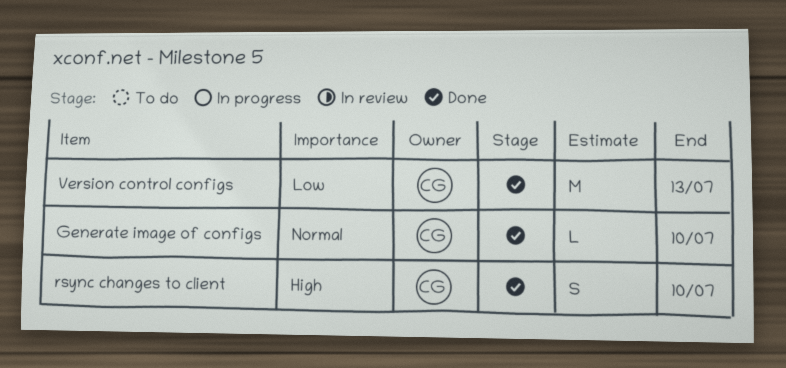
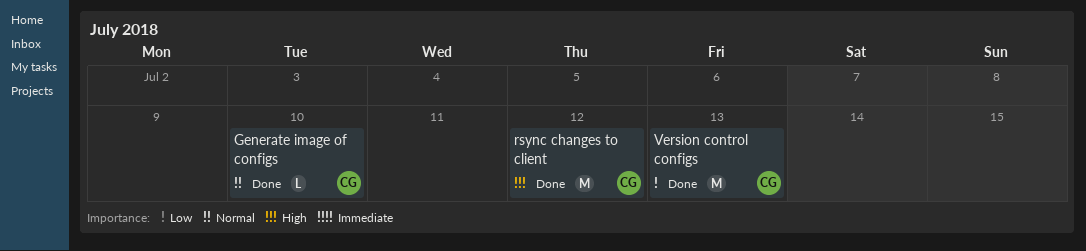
rsync changes to client, estimate: S -> M
rsync changes to client, due: Jul 10 -> Jul 12

